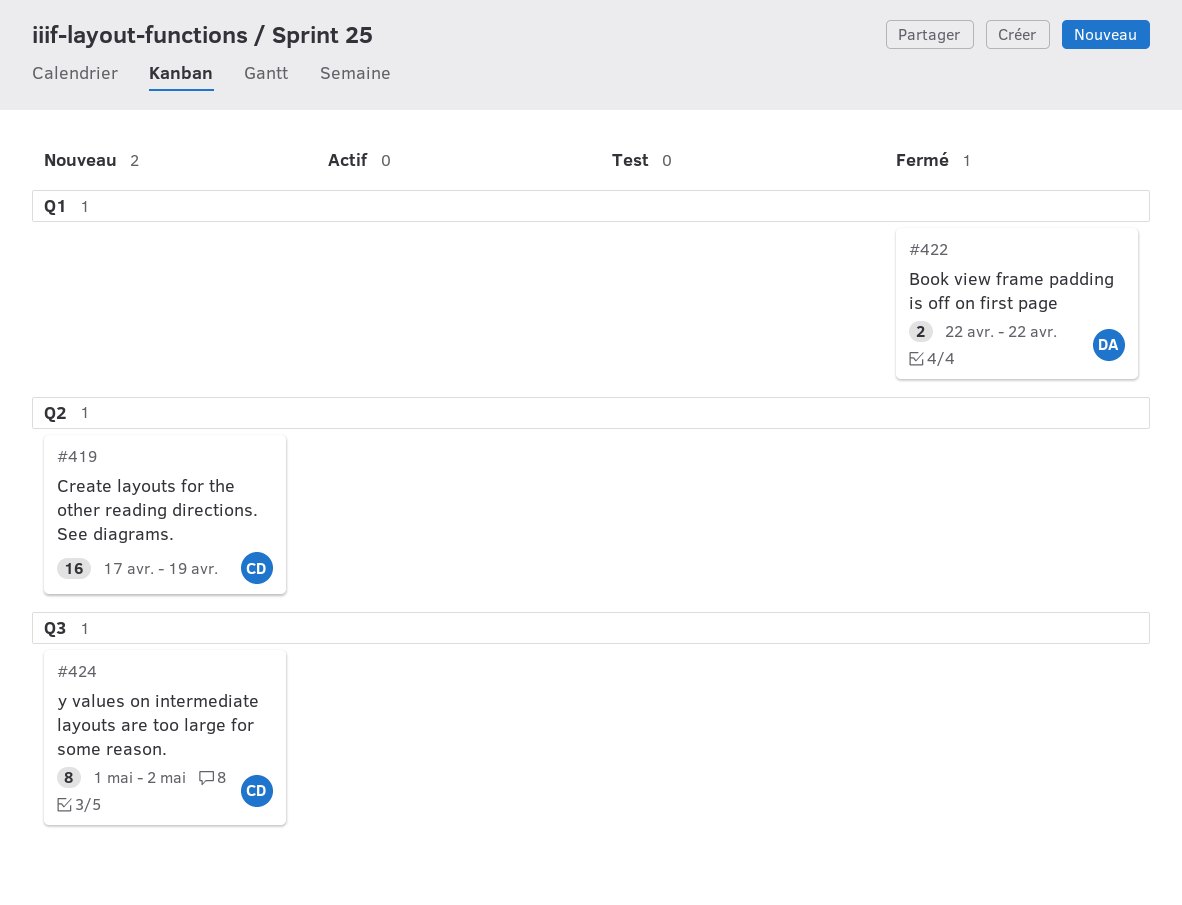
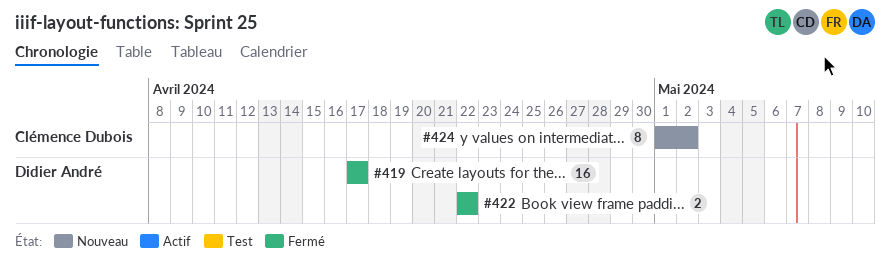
#419, status: Nouveau -> Fermé
#419, owner: Clémence Dubois -> Didier André
#419, due: Apr 19 -> Apr 17

